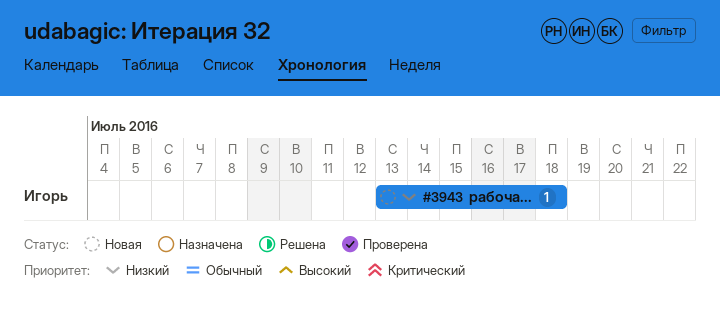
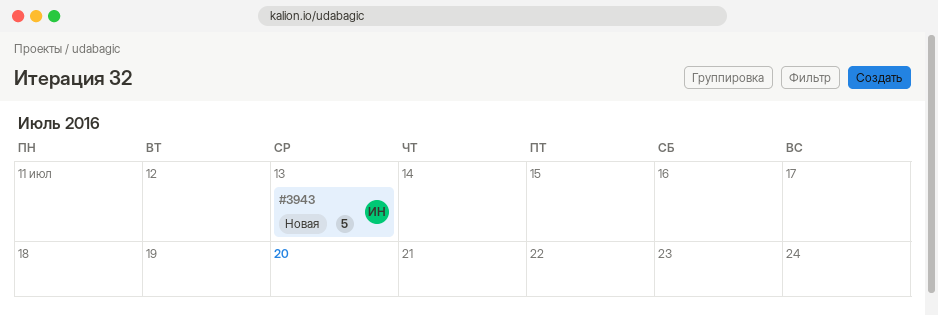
#3943, estimate: 1 -> 5
#3943, due: Jul 18 -> Jul 13

